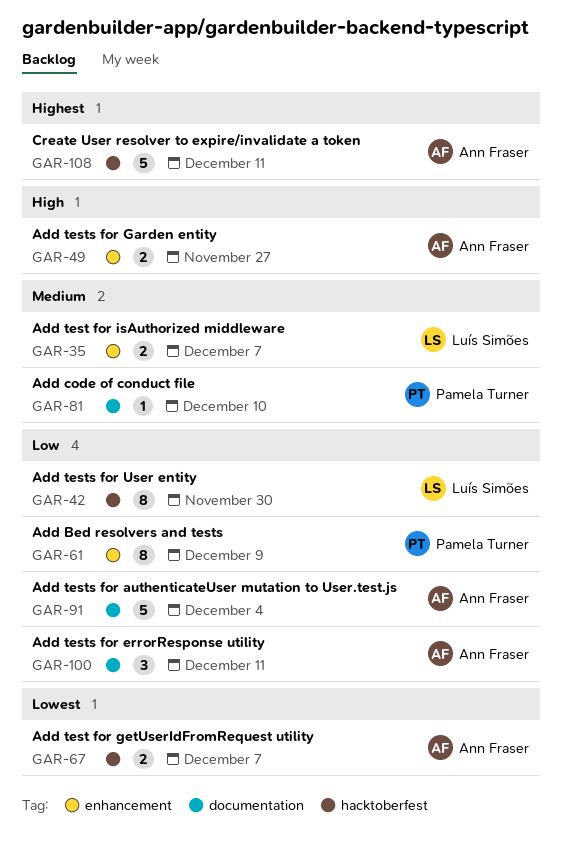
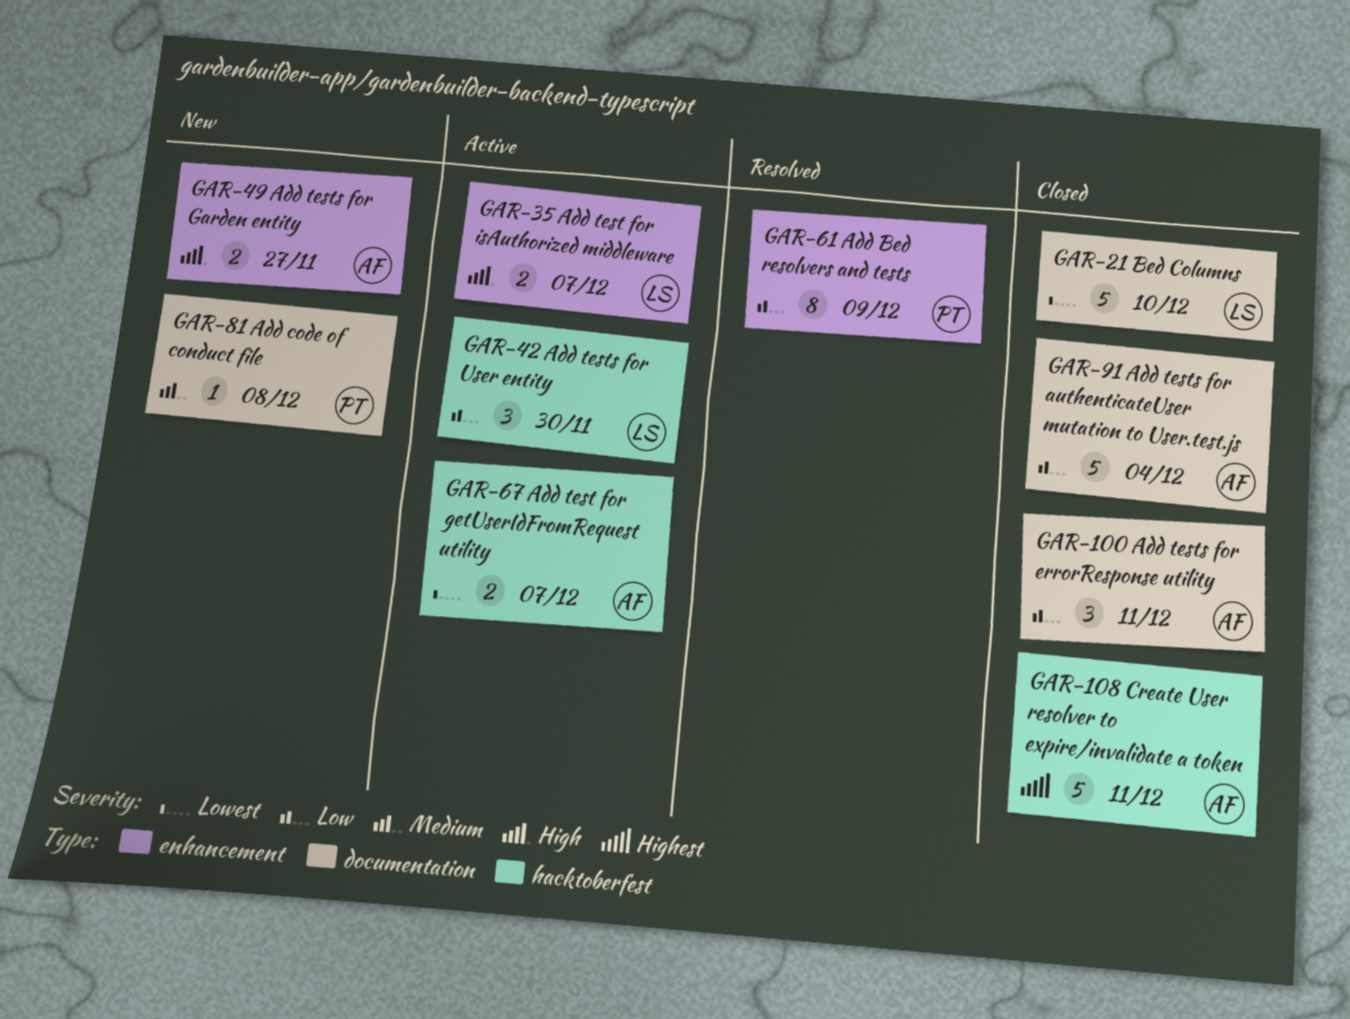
GAR-21: none -> present
GAR-35, priority: Medium -> High
GAR-42, estimate: 8 -> 3
GAR-81, due: Dec 10 -> Dec 8

